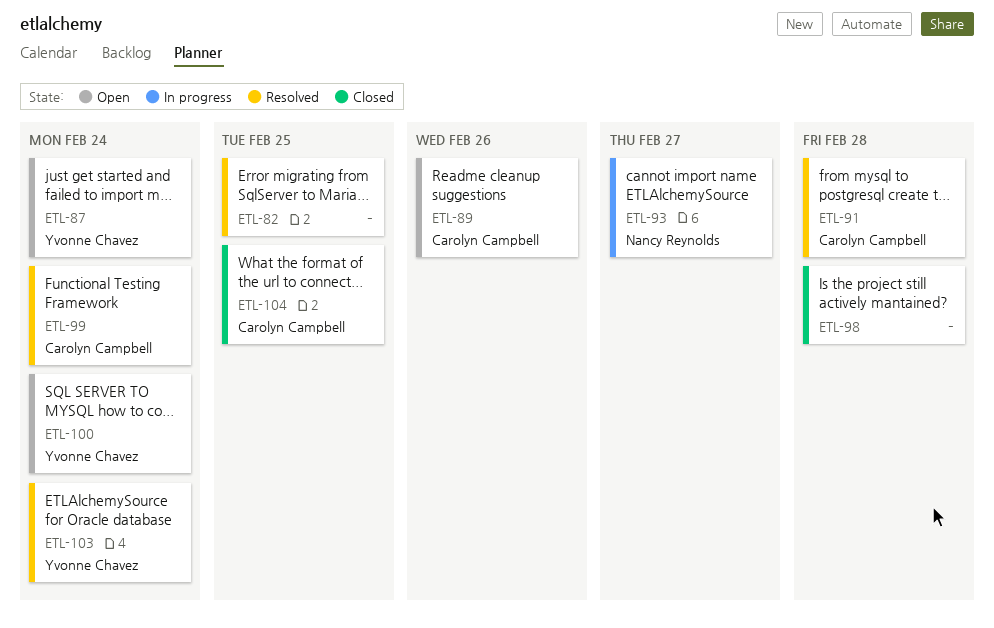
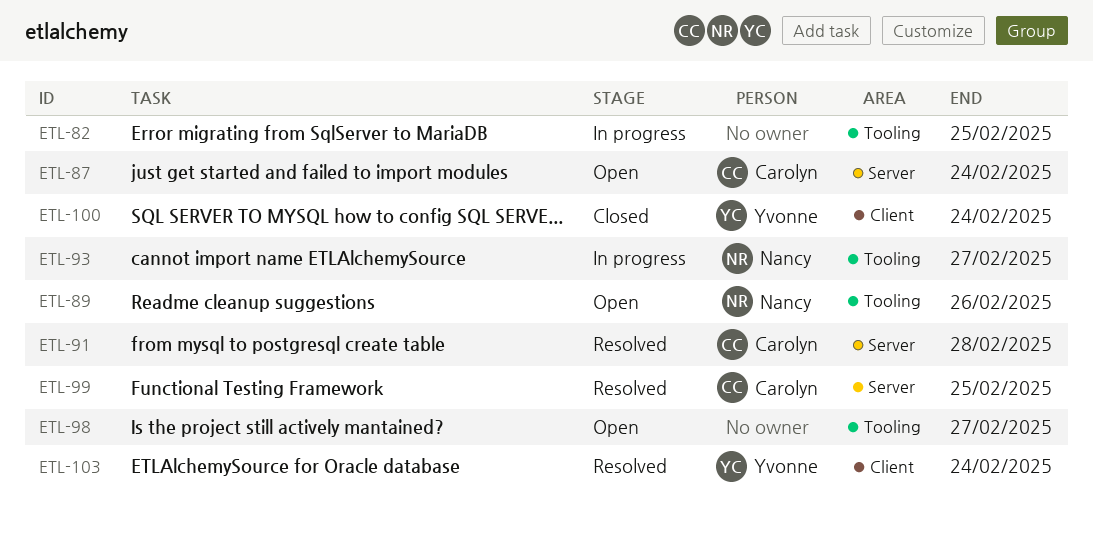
ETL-82, status: Resolved -> In progress
ETL-87, owner: Yvonne Chavez -> Carolyn Campbell
ETL-89, owner: Carolyn Campbell -> Nancy Reynolds
ETL-98, status: Closed -> Open
ETL-98, due: Feb 28 -> Feb 27
ETL-99, due: Feb 24 -> Feb 25
ETL-100, status: Open -> Closed
ETL-104: present -> none

